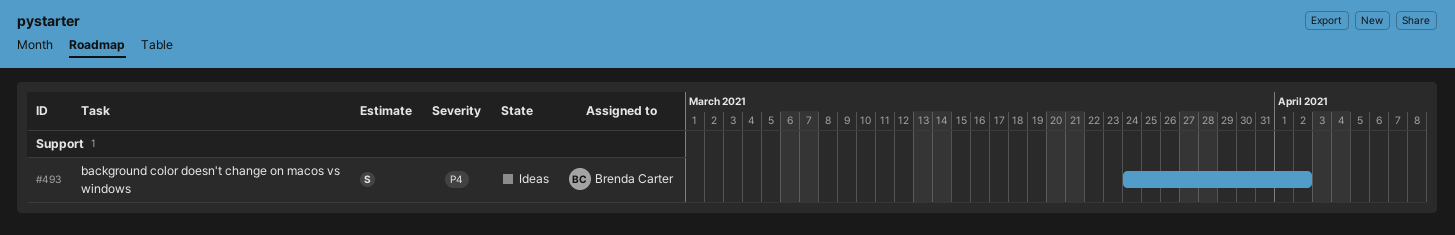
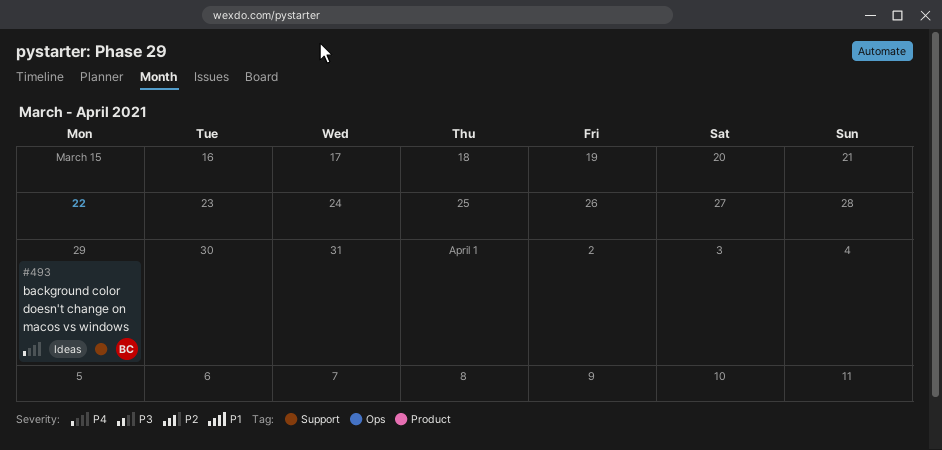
#493, due: Apr 2 -> Mar 29

